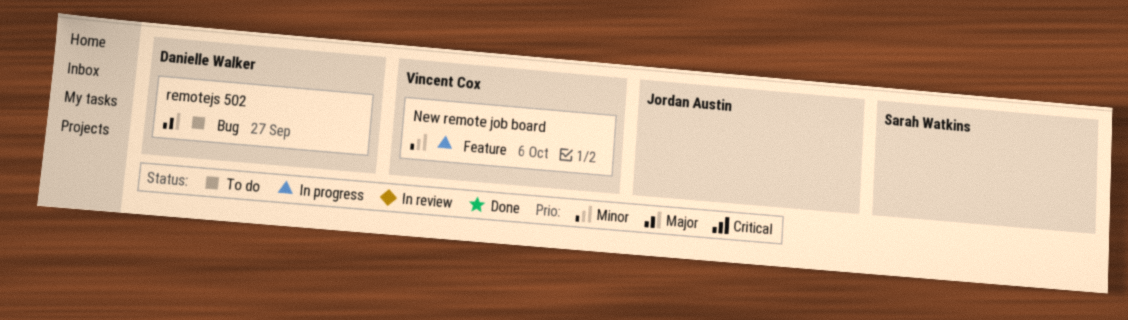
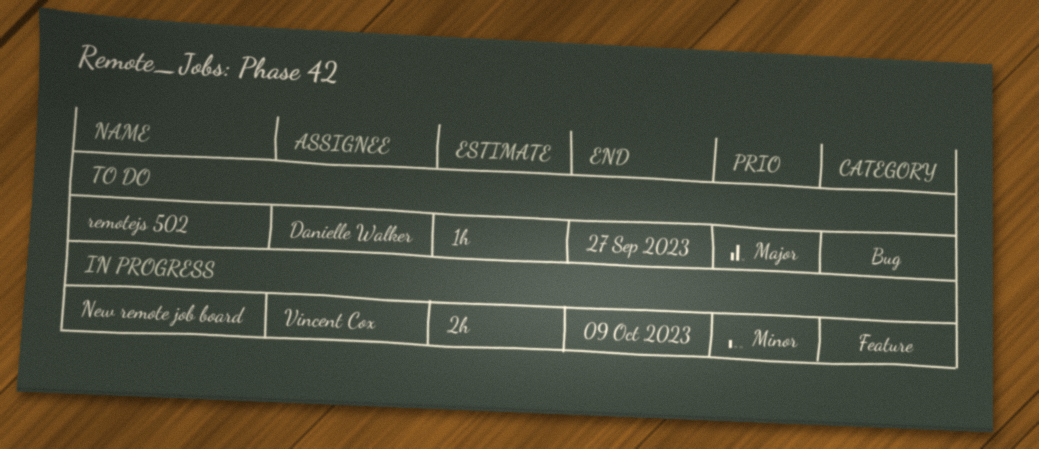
New remote job board, due: Oct 6 -> Oct 9

